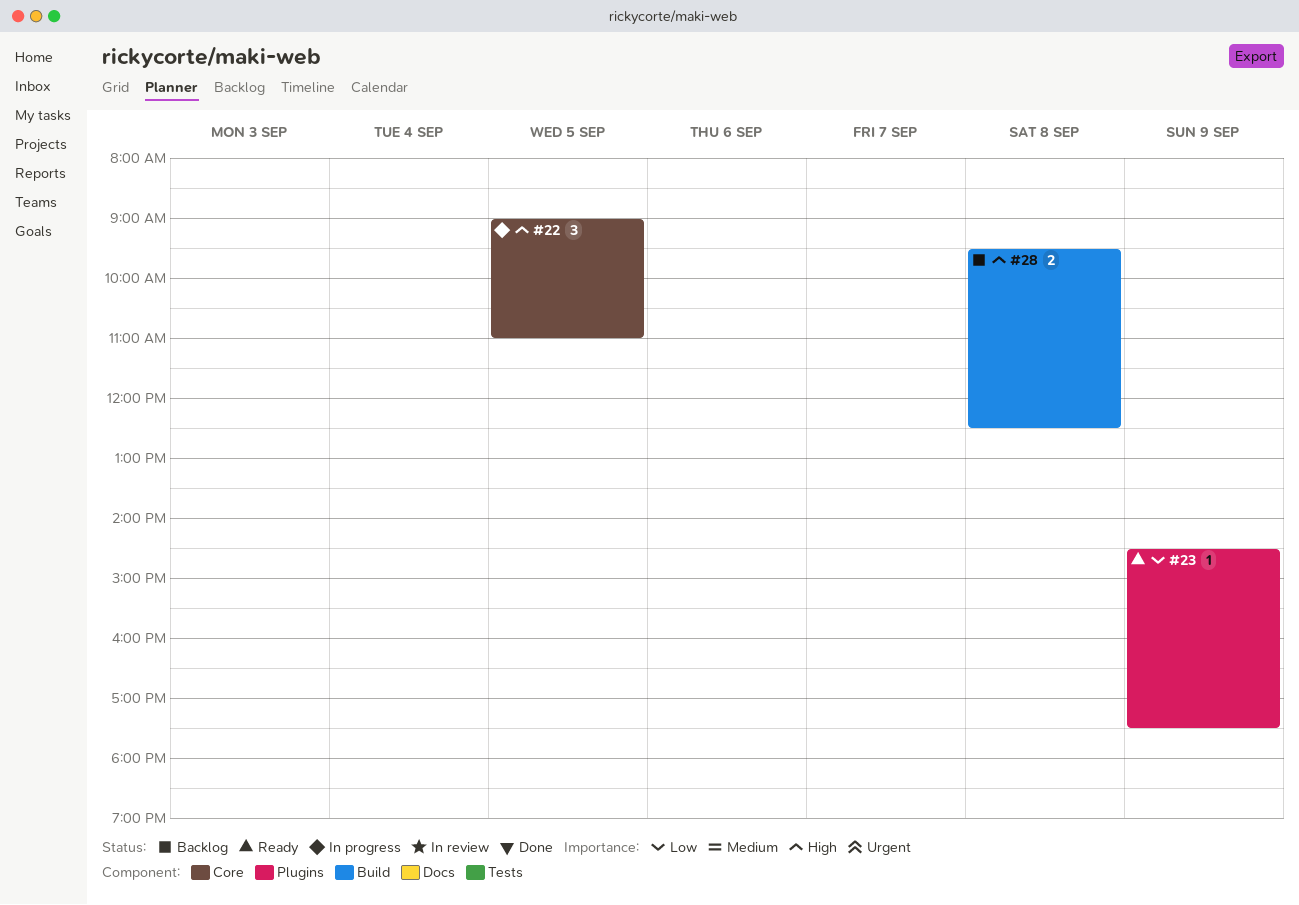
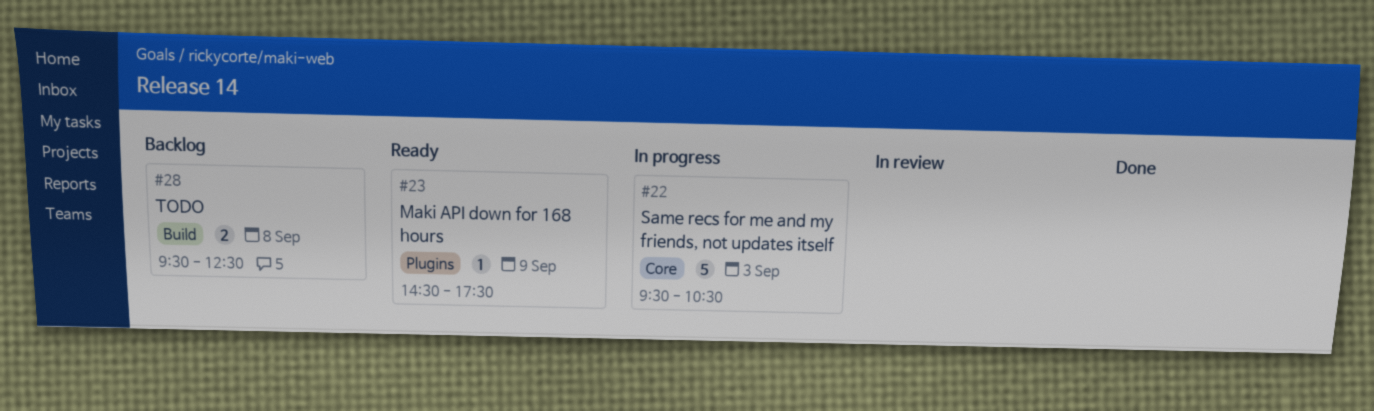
#22, estimate: 3 -> 5
#22, day: Sep 5 -> Sep 3
#22, begins: 09:00 -> 09:30
#22, ends: 11:00 -> 10:30

